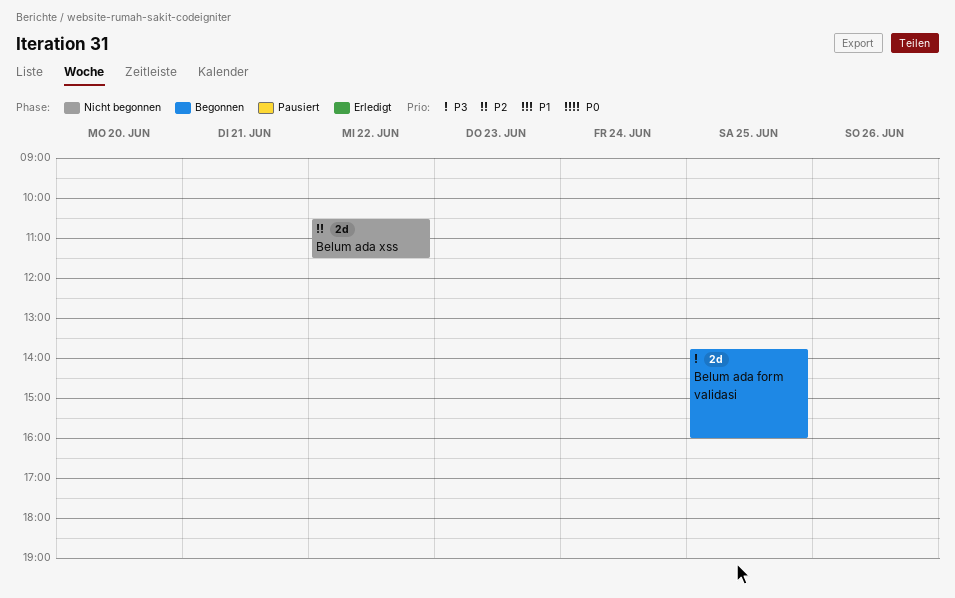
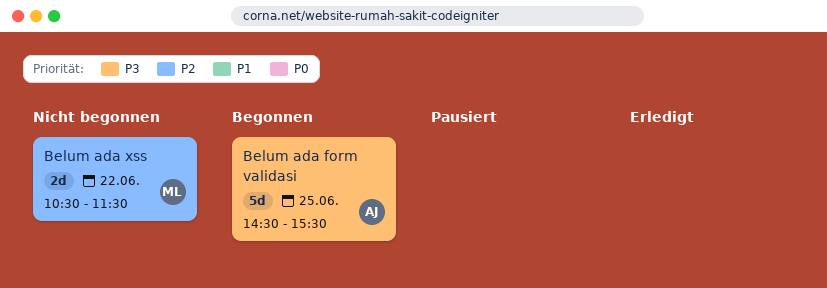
Belum ada form validasi, estimate: 2d -> 5d
Belum ada form validasi, begins: 13:45 -> 14:30
Belum ada form validasi, ends: 16:00 -> 15:30

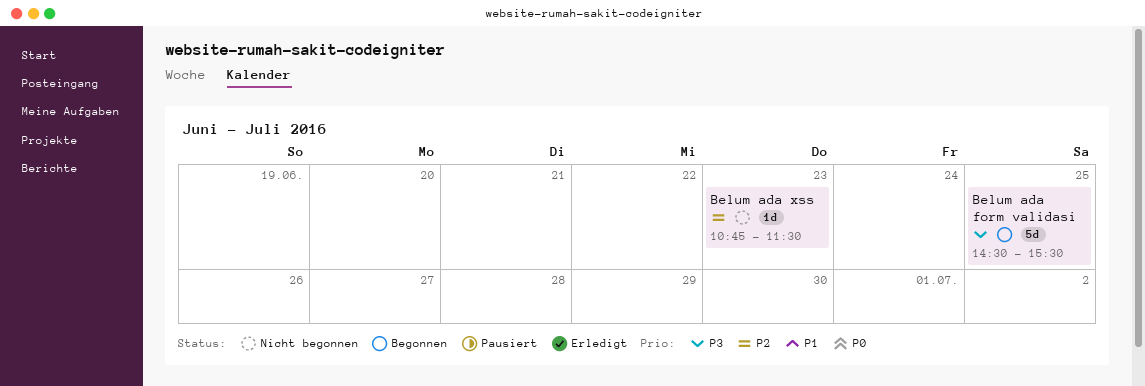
Belum ada xss, estimate: 2d -> 1d
Belum ada xss, day: Jun 22 -> Jun 23
Belum ada xss, begins: 10:30 -> 10:45

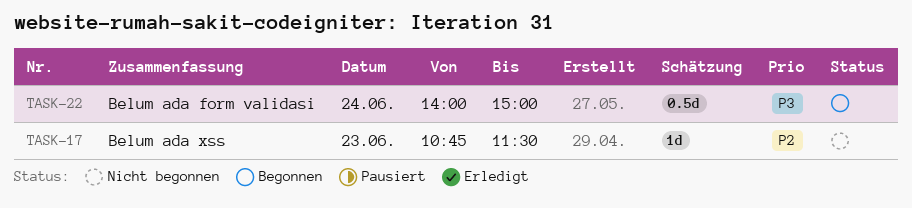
Belum ada form validasi, estimate: 5d -> 0.5d
Belum ada form validasi, day: Jun 25 -> Jun 24
Belum ada form validasi, begins: 14:30 -> 14:00
Belum ada form validasi, ends: 15:30 -> 15:00

